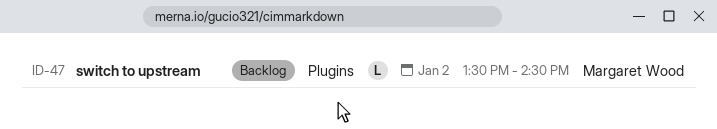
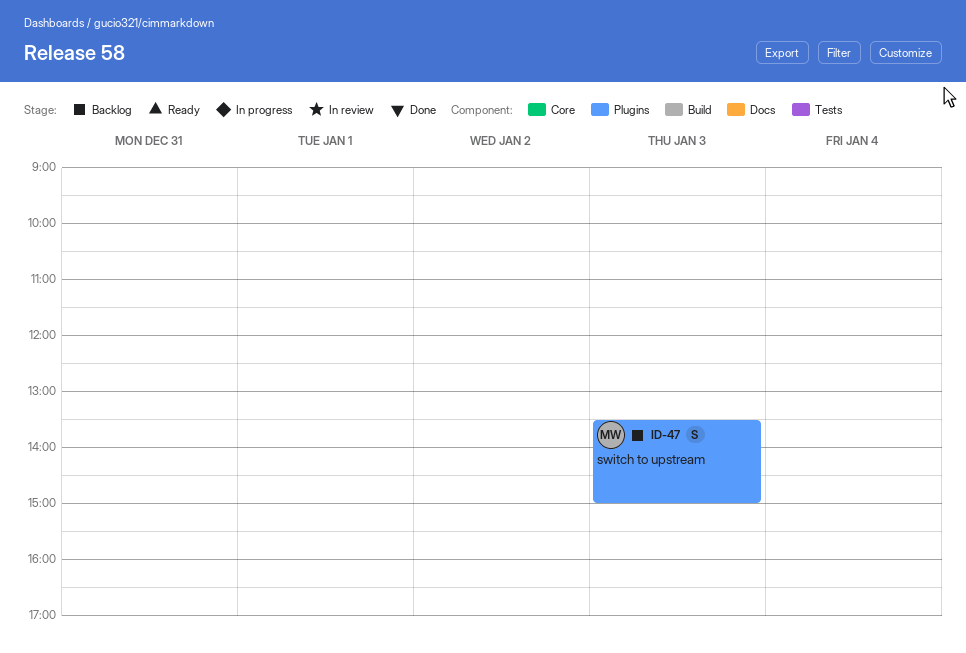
ID-47, estimate: L -> S
ID-47, day: Jan 2 -> Jan 3
ID-47, ends: 14:30 -> 15:00

